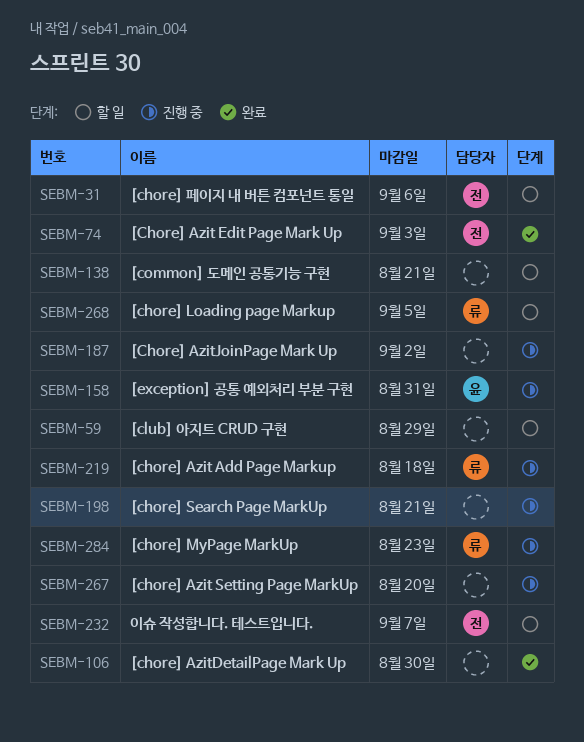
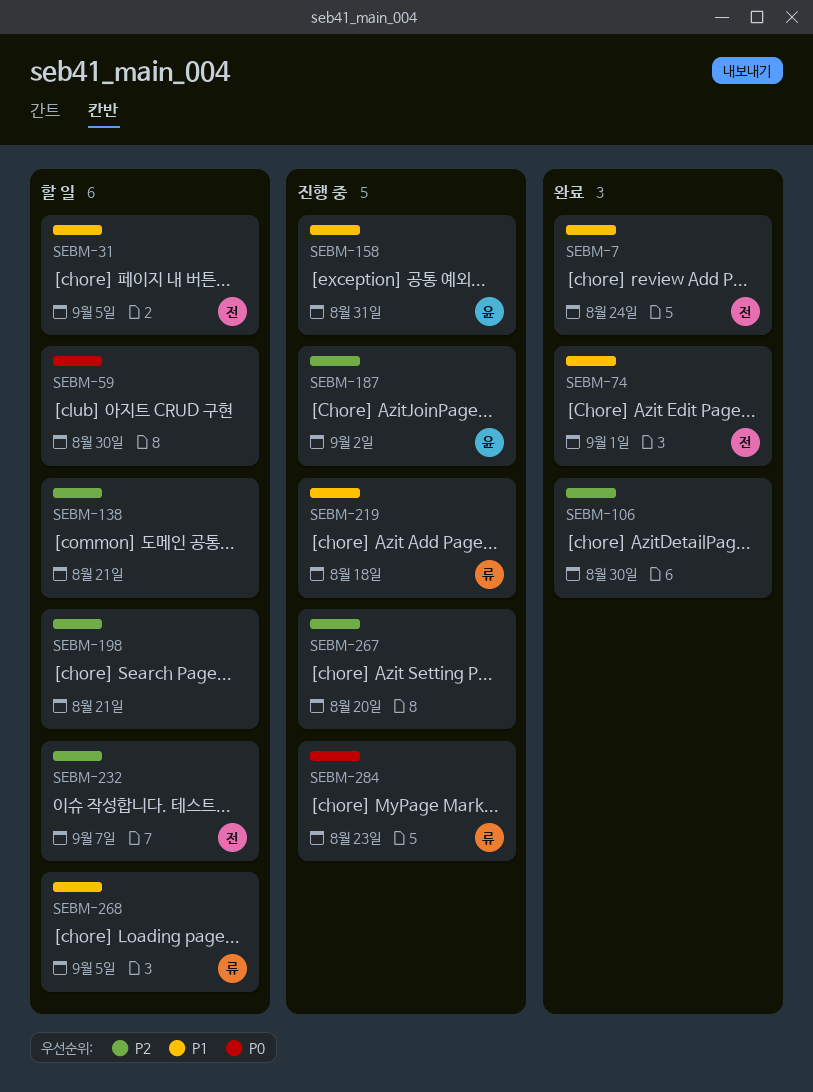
SEBM-7: none -> present
SEBM-31, due: Sep 6 -> Sep 5
SEBM-59, due: Aug 29 -> Aug 30
SEBM-74, due: Sep 3 -> Sep 1
SEBM-187, owner: none -> 윤
SEBM-198, status: 진행 중 -> 할 일

